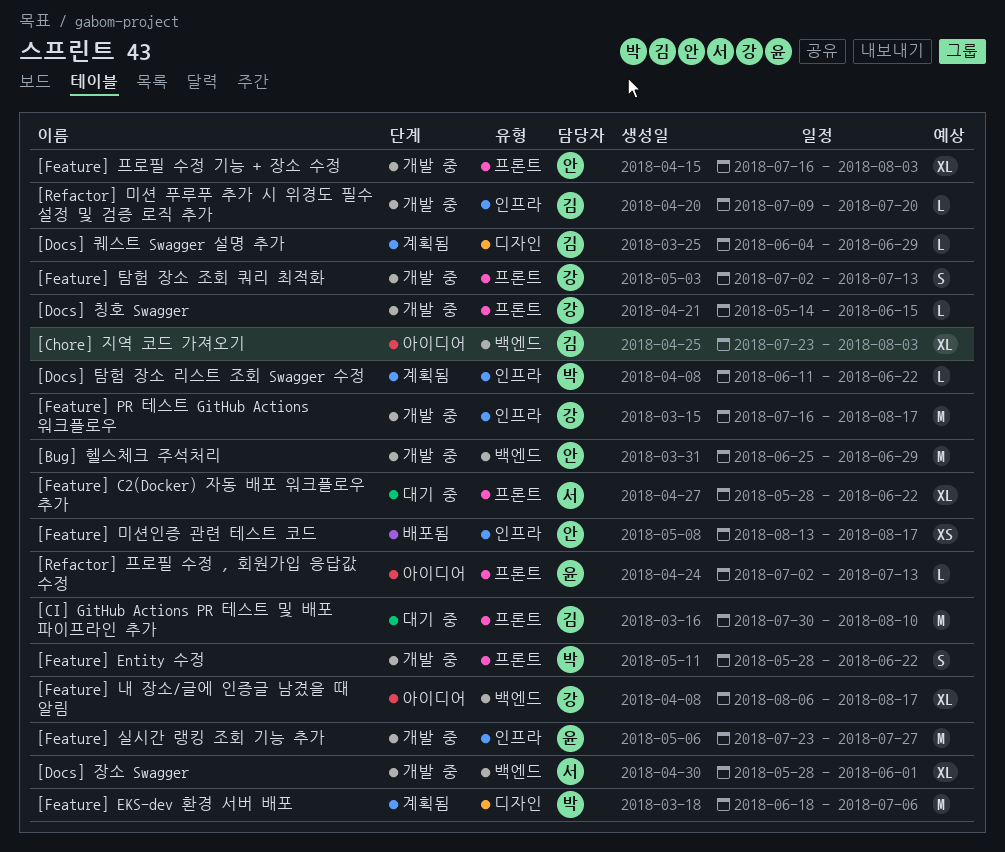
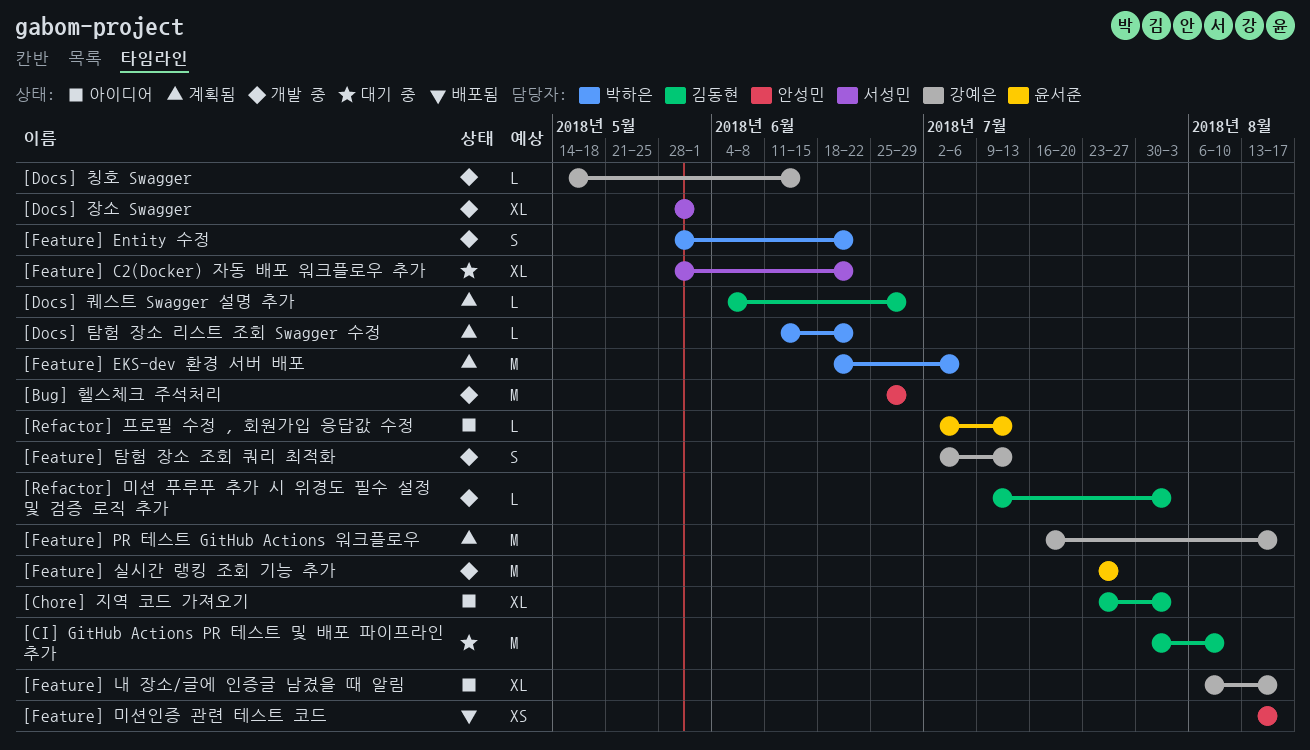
[Feature] PR 테스트 GitHub Actions 워크플로우, status: 개발 중 -> 계획됨
[Feature] 프로필 수정 기능 + 장소 수정: present -> none
[Refactor] 미션 푸루푸 추가 시 위경도 필수 설정 및 검증 로직 추가, due: Jul 20 -> Aug 3

